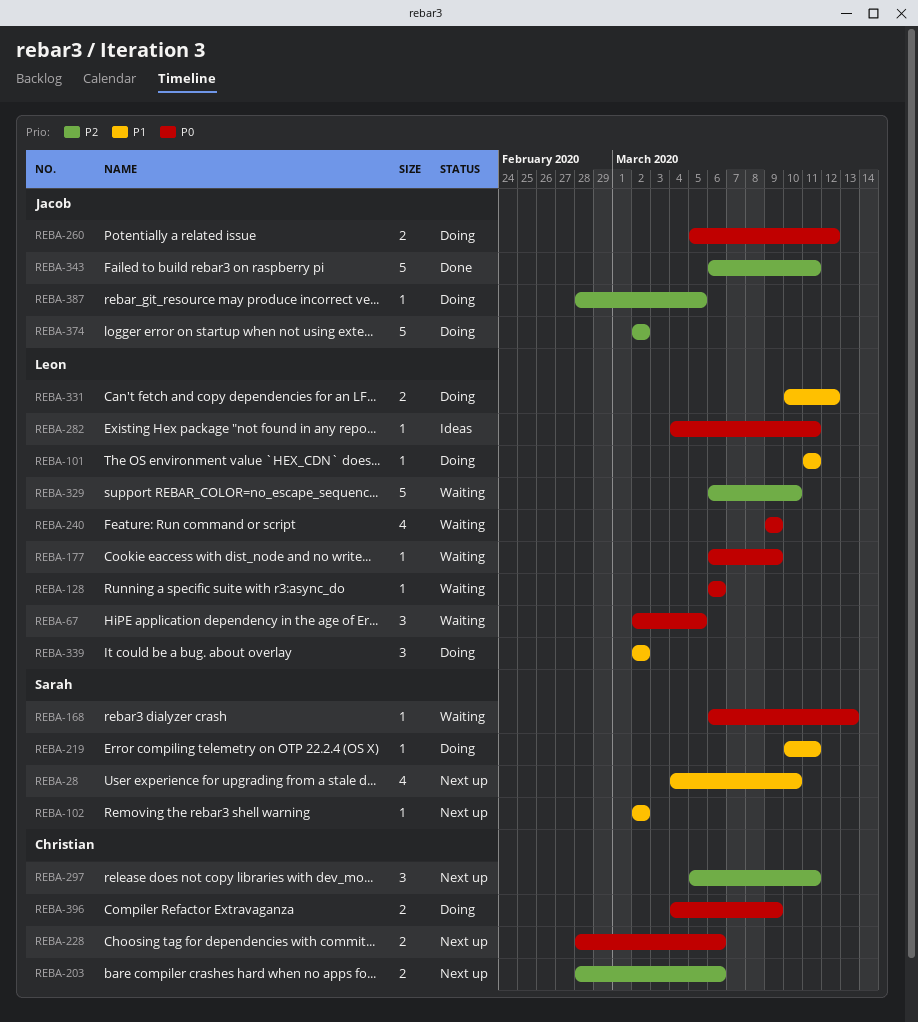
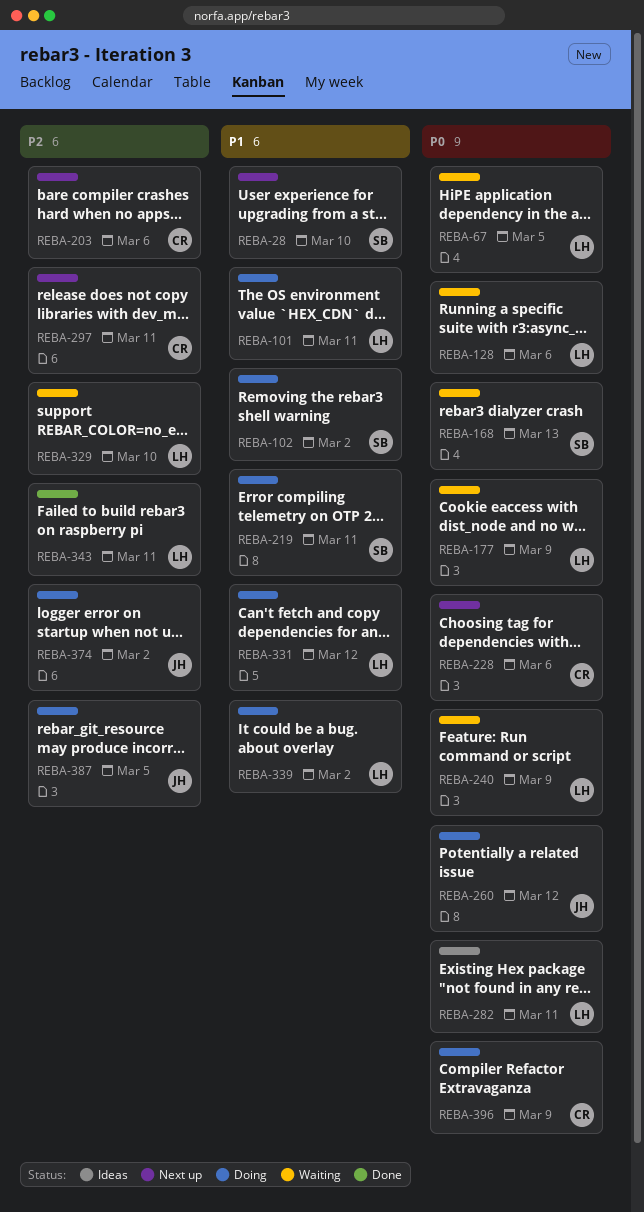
REBA-102, status: Next up -> Doing
REBA-343, owner: Jacob -> Leon

